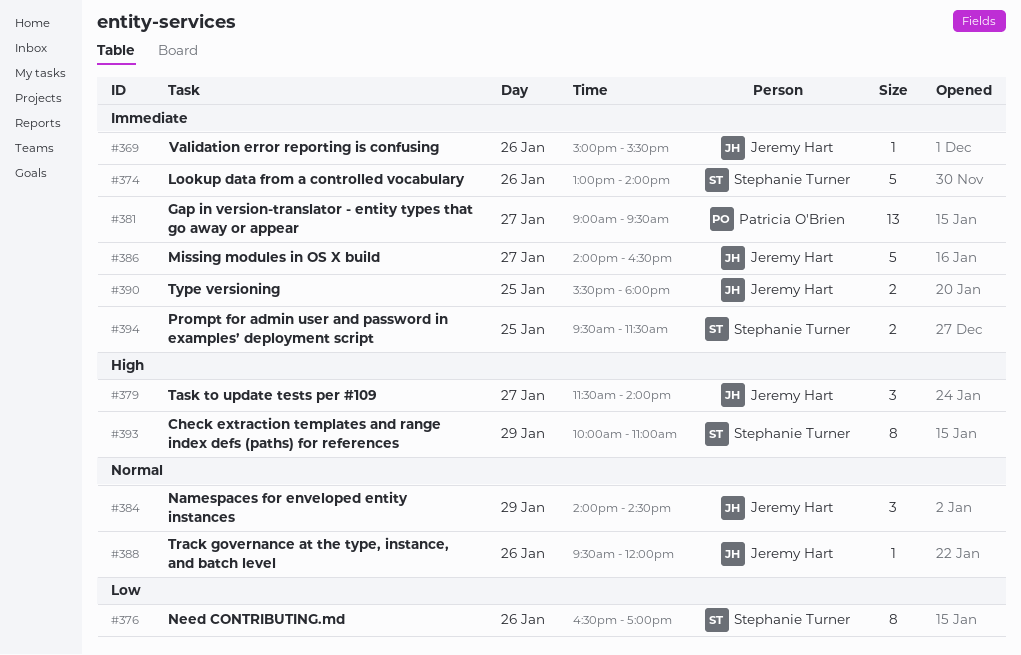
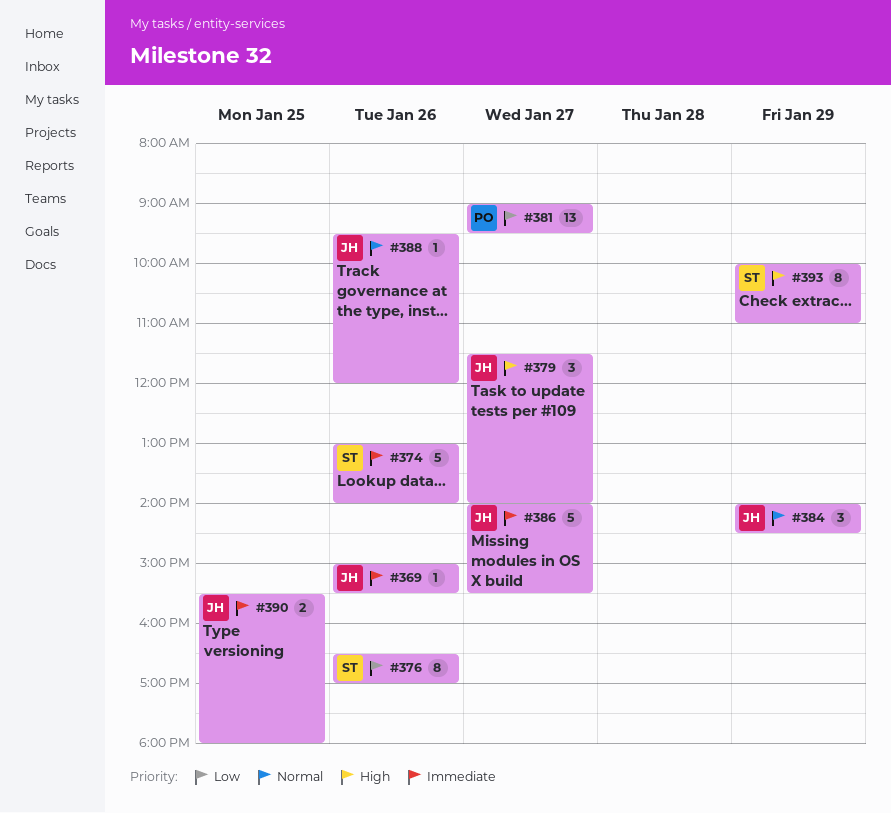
#381, priority: Immediate -> Low
#386, ends: 16:30 -> 15:30
#394: present -> none

